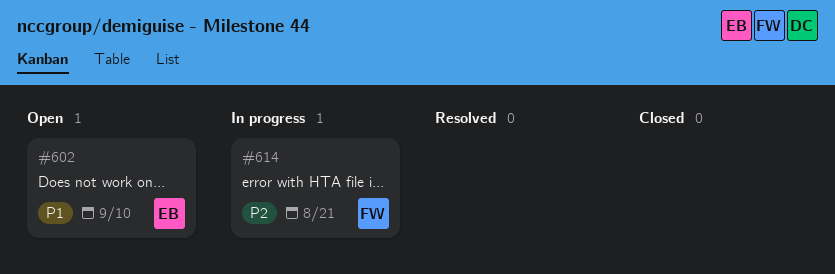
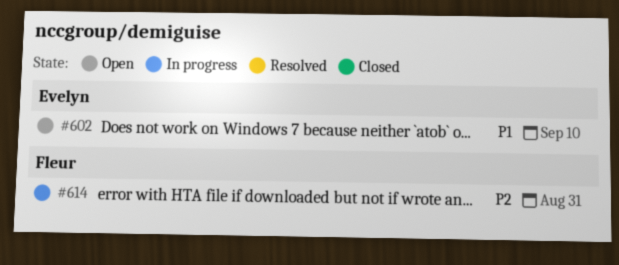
#614, due: Aug 21 -> Aug 31

